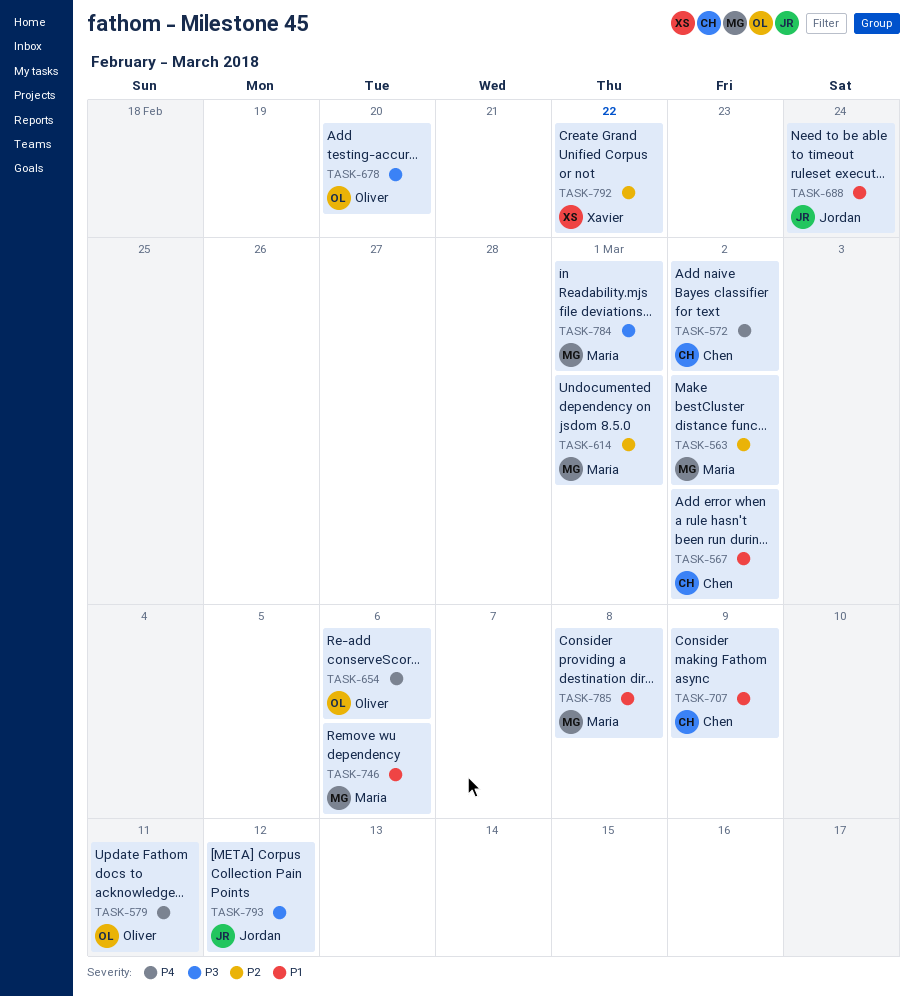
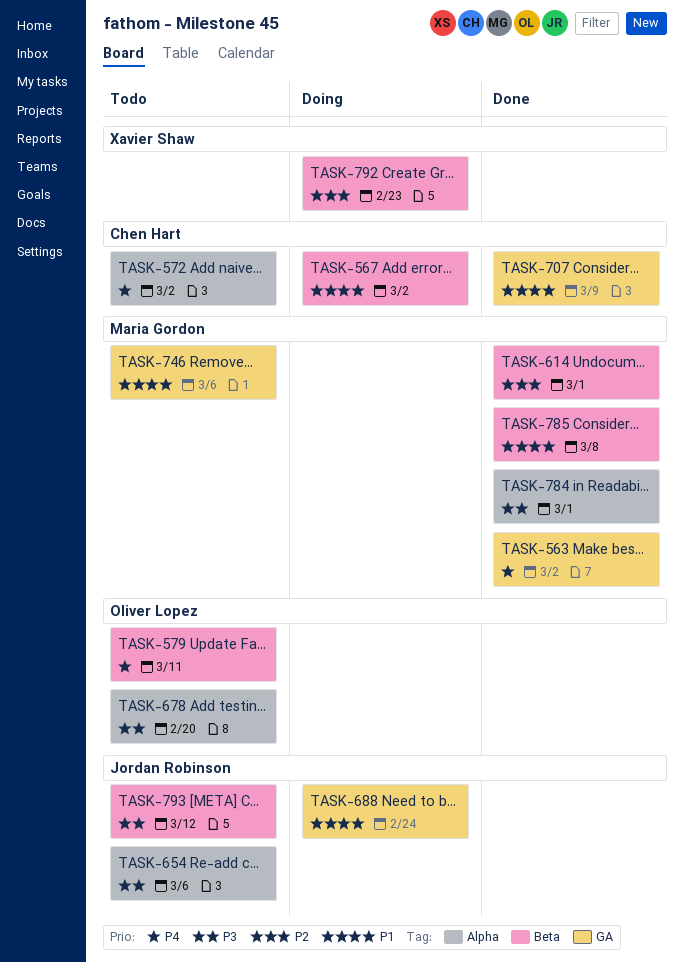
TASK-563, priority: P2 -> P4
TASK-654, owner: Oliver Lopez -> Jordan Robinson
TASK-654, priority: P4 -> P3
TASK-792, due: Feb 22 -> Feb 23

